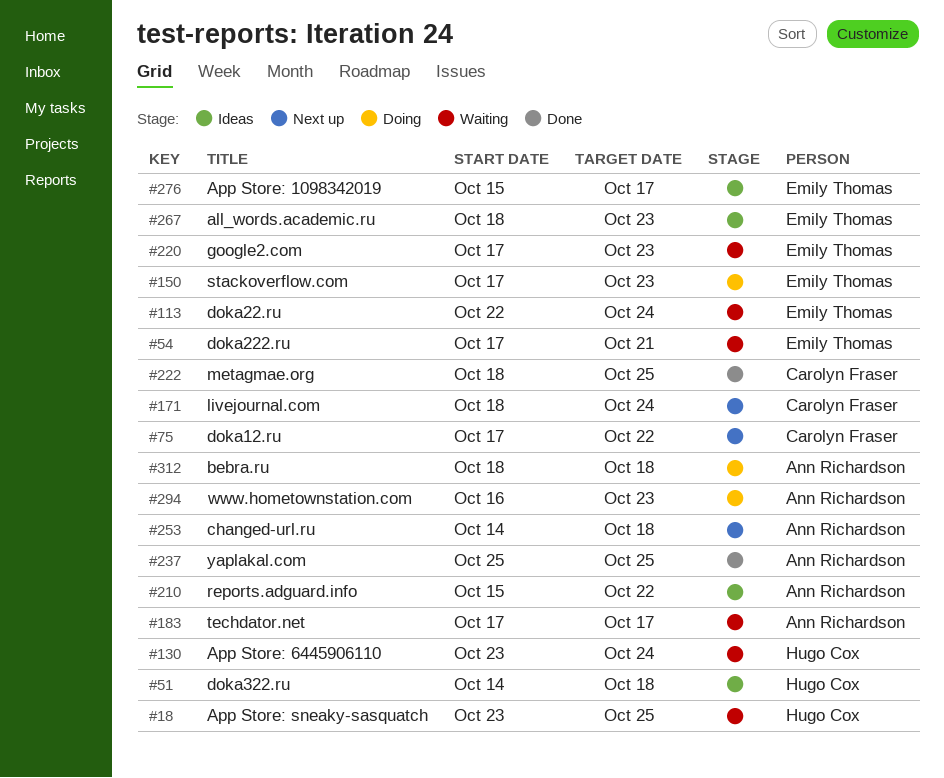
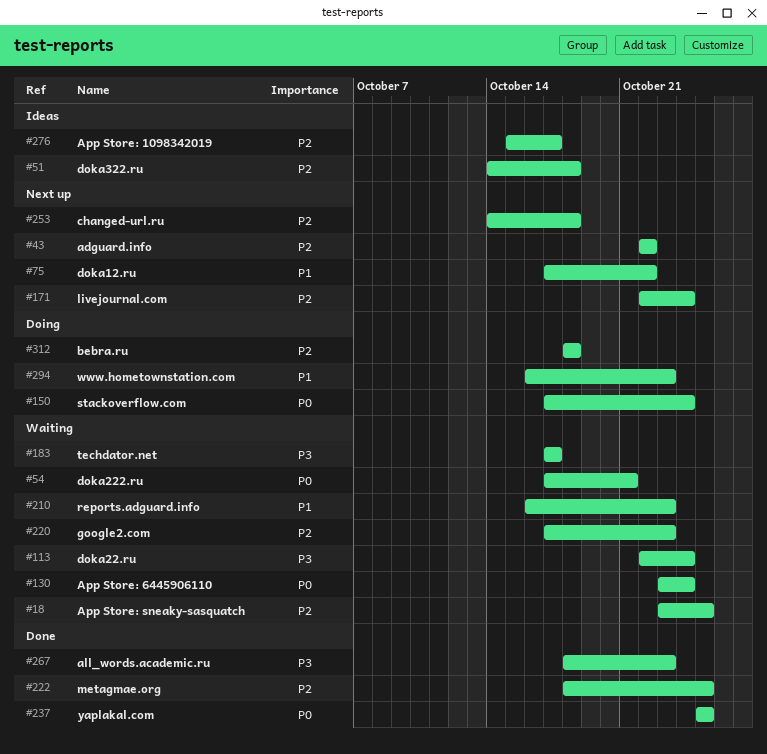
#43: none -> present
#150, due: Oct 23 -> Oct 24
#171, start: Oct 18 -> Oct 22
#210, status: Ideas -> Waiting
#210, start: Oct 15 -> Oct 16
#210, due: Oct 22 -> Oct 23
#267, status: Ideas -> Done

